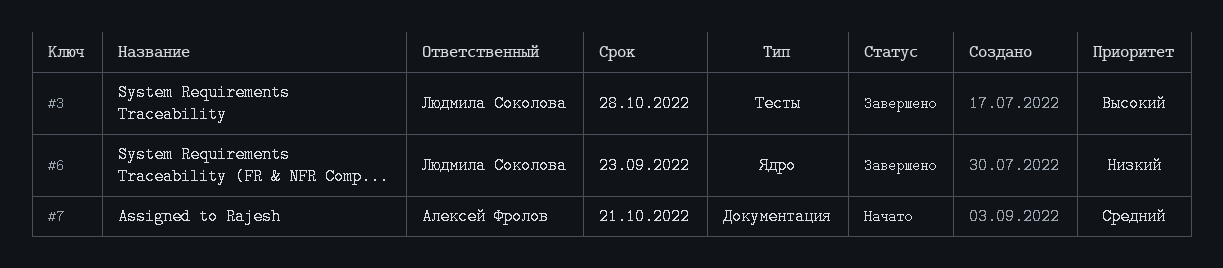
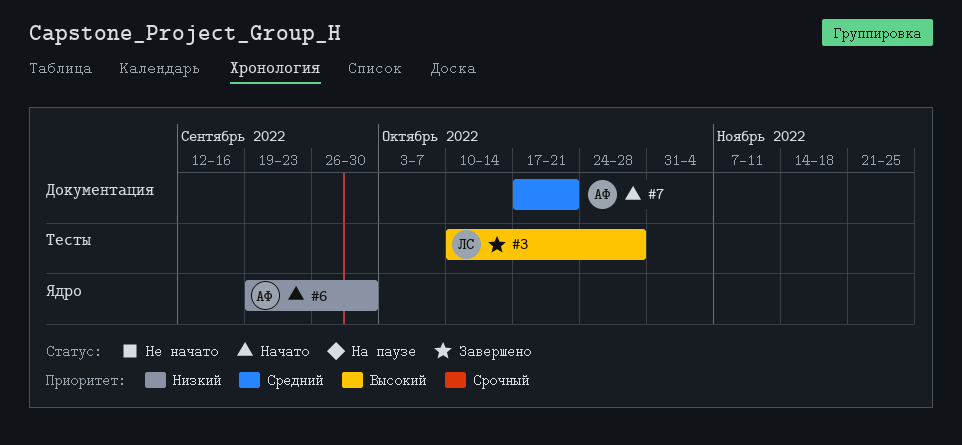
#6, status: Завершено -> Начато
#6, owner: Людмила Соколова -> Алексей Фролов
#6, due: Sep 23 -> Sep 30

